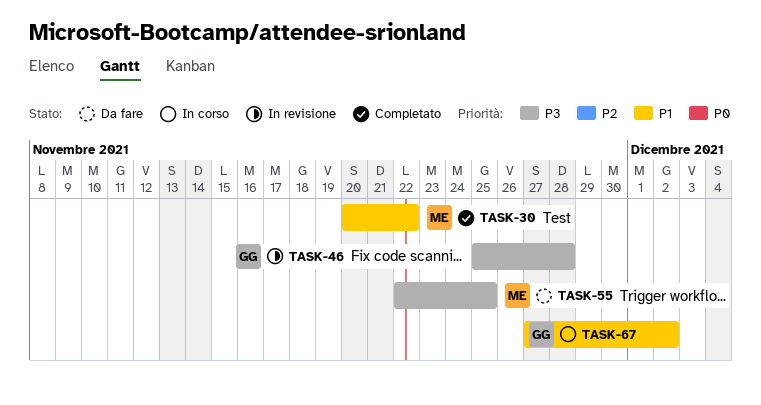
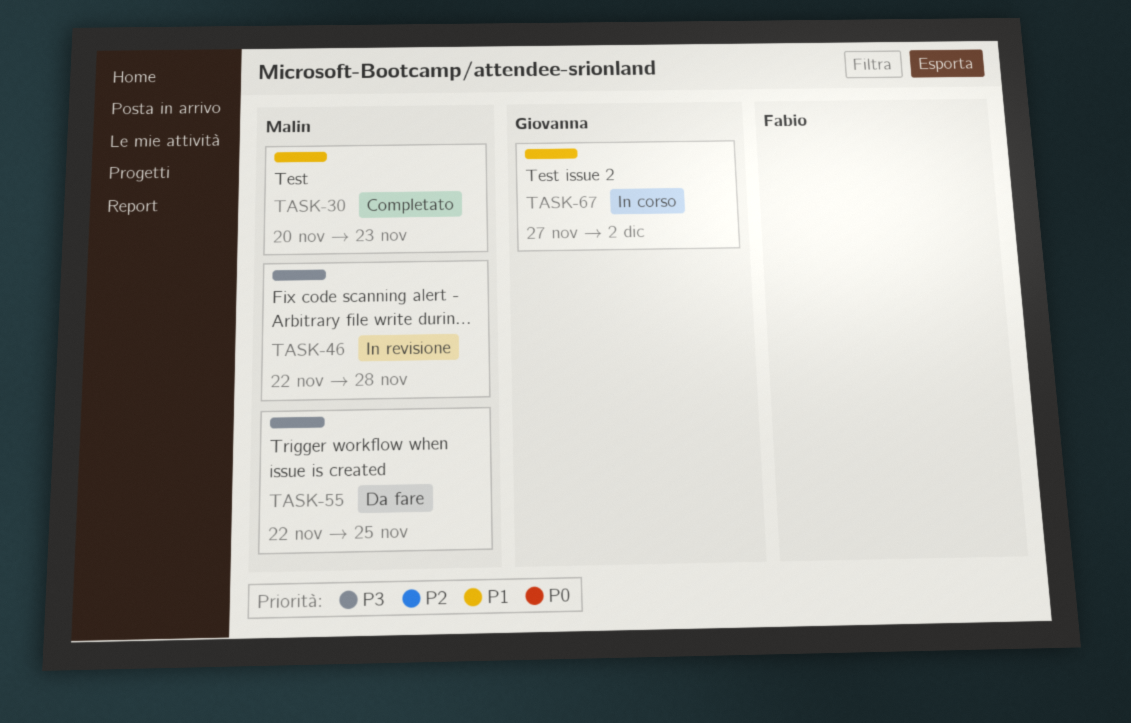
TASK-30, due: Nov 22 -> Nov 23
TASK-46, owner: Giovanna -> Malin
TASK-46, start: Nov 25 -> Nov 22

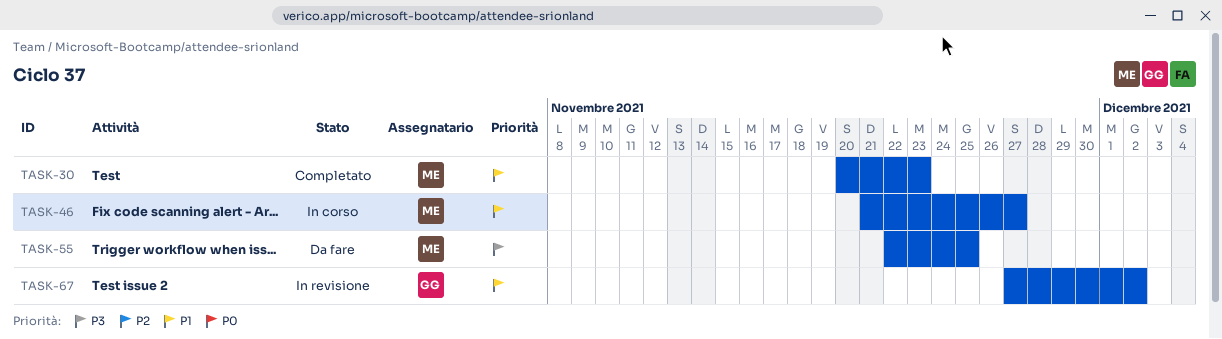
TASK-46, status: In revisione -> In corso
TASK-46, priority: P3 -> P1
TASK-46, start: Nov 22 -> Nov 21
TASK-46, due: Nov 28 -> Nov 27
TASK-67, status: In corso -> In revisione

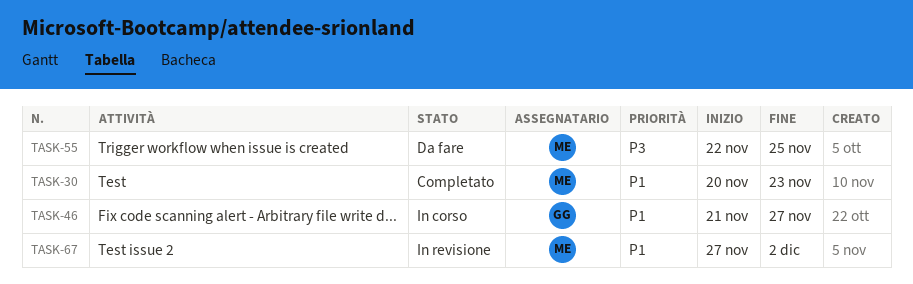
TASK-46, owner: ME -> GG
TASK-67, owner: GG -> ME

